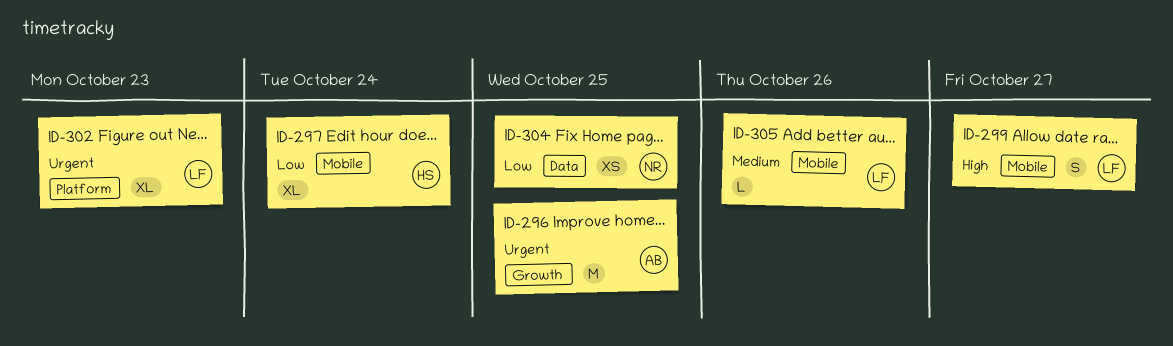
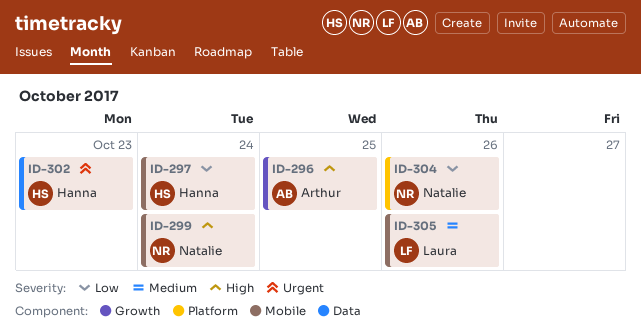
ID-296, priority: Urgent -> High
ID-299, owner: Laura -> Natalie
ID-299, due: Oct 27 -> Oct 24
ID-302, owner: Laura -> Hanna
ID-302, label: Platform -> Data
ID-304, label: Data -> Platform
ID-304, due: Oct 25 -> Oct 26

